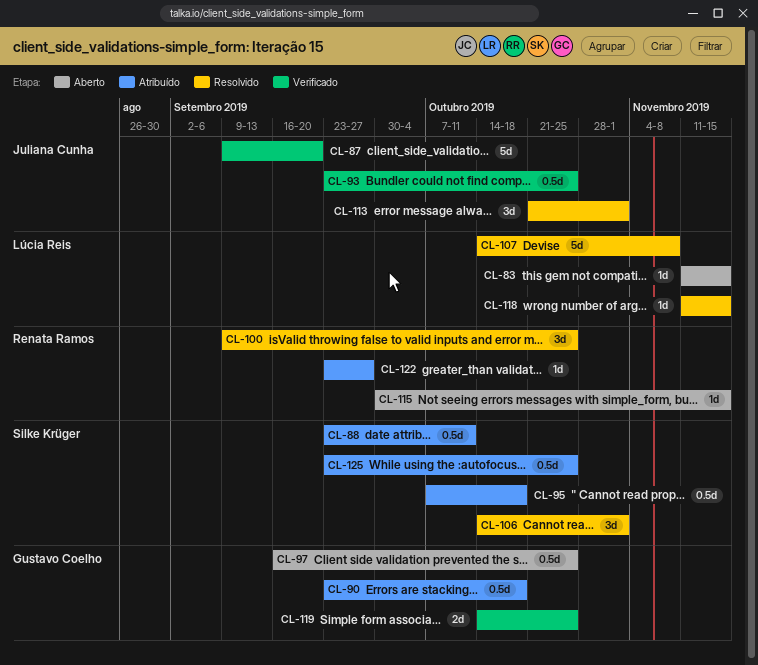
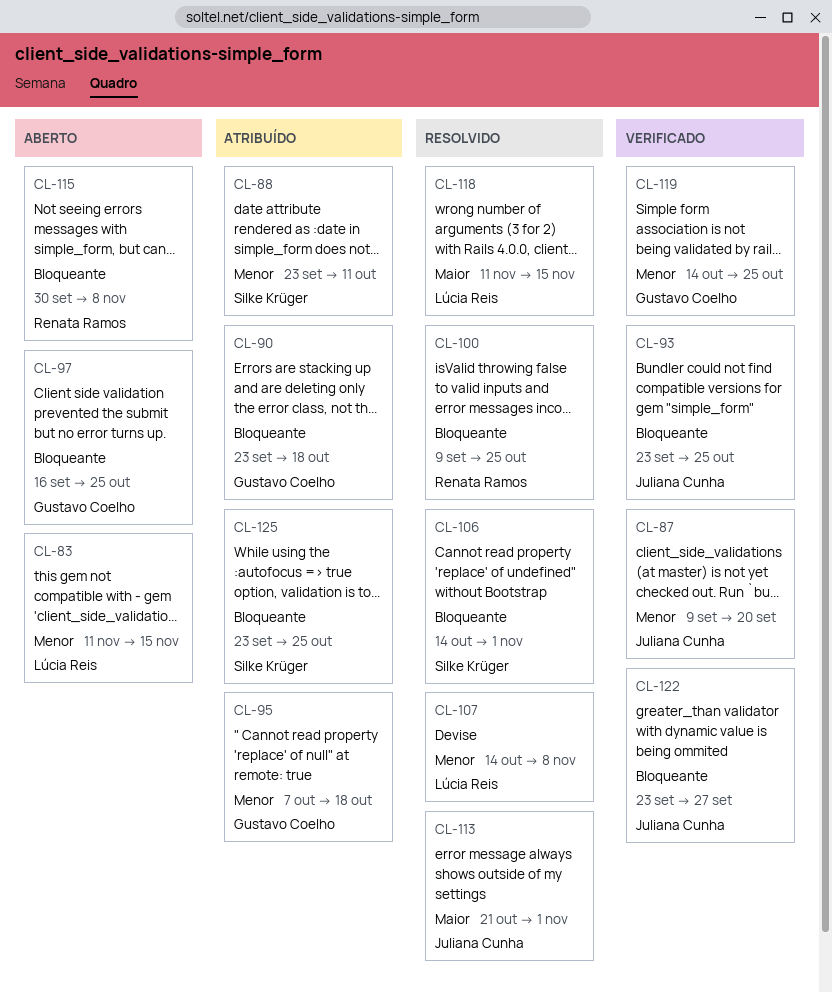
CL-95, owner: Silke Krüger -> Gustavo Coelho
CL-115, due: Nov 15 -> Nov 8
CL-122, status: Atribuído -> Verificado
CL-122, owner: Renata Ramos -> Juliana Cunha

